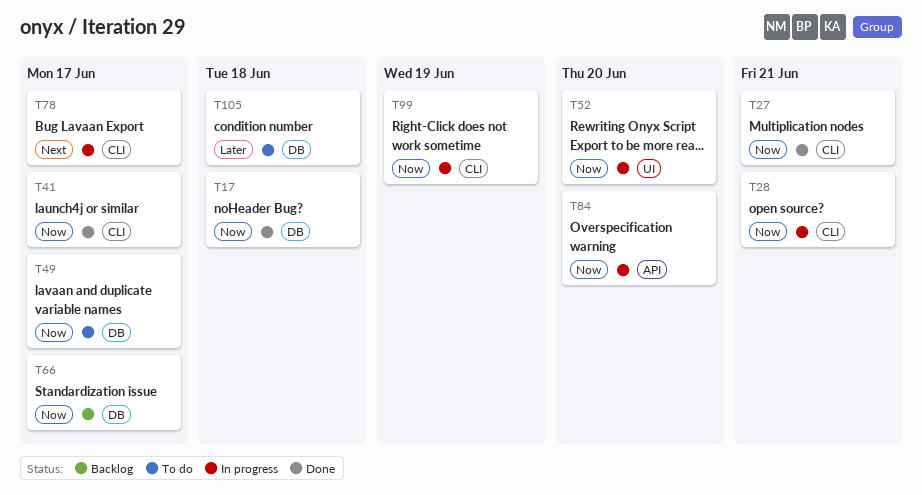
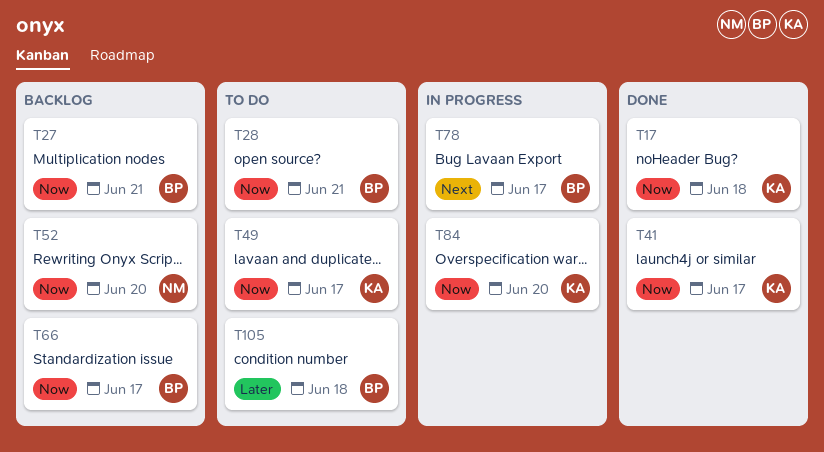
T27, status: Done -> Backlog
T28, status: In progress -> To do
T52, status: In progress -> Backlog
T99: present -> none

